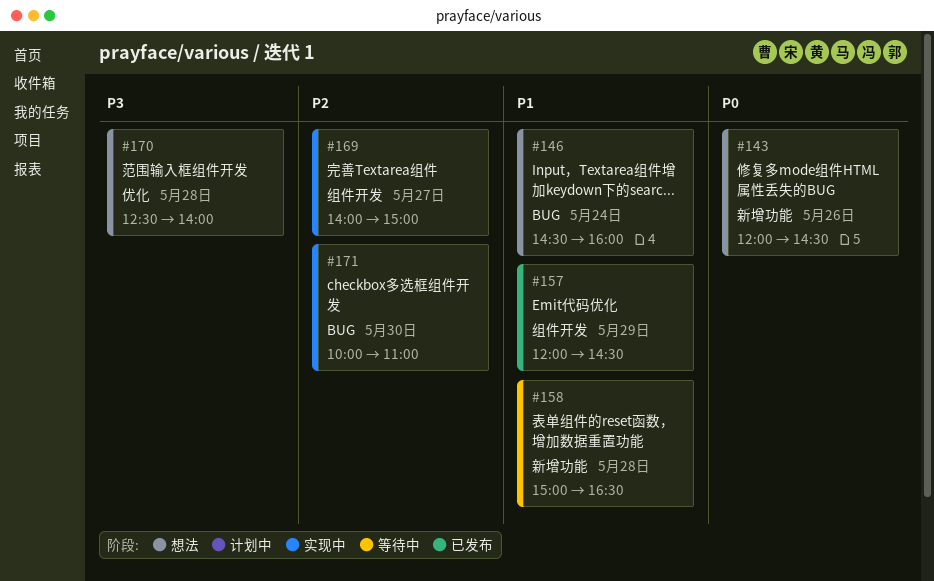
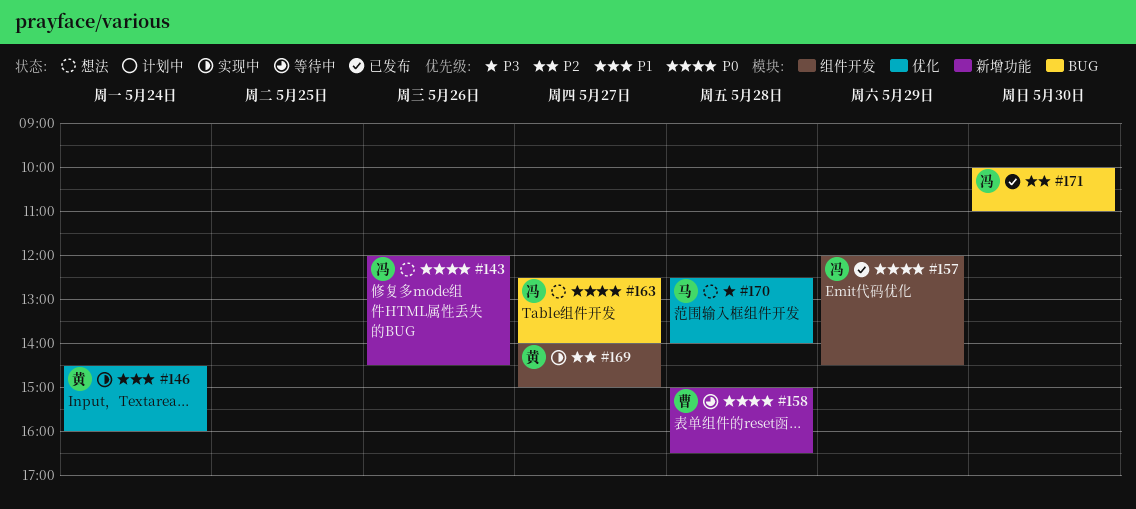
#146, status: 想法 -> 实现中
#146, label: BUG -> 优化
#157, priority: P1 -> P0
#158, priority: P1 -> P0
#163: none -> present
#171, status: 实现中 -> 已发布

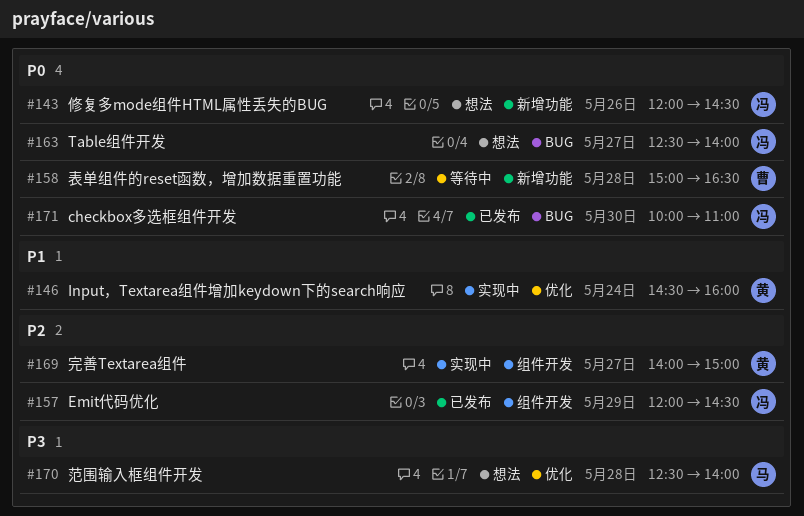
#157, priority: P0 -> P2
#171, priority: P2 -> P0

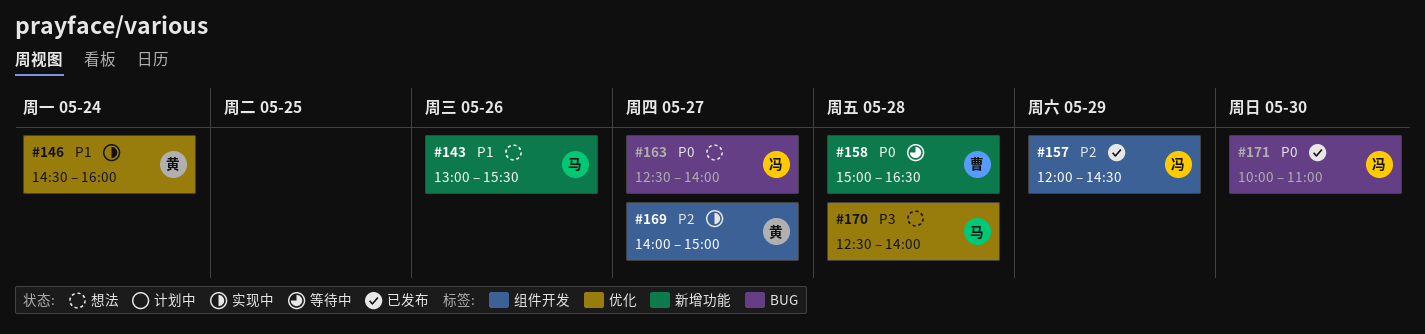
#143, owner: 冯 -> 马
#143, priority: P0 -> P1
#143, begins: 12:00 -> 13:00
#143, ends: 14:30 -> 15:30

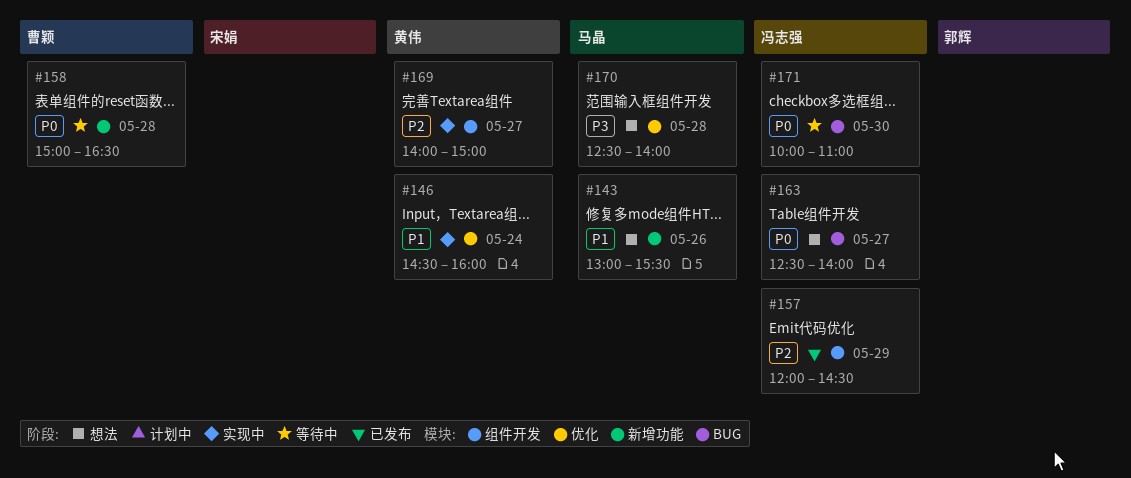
#171, status: 已发布 -> 等待中

